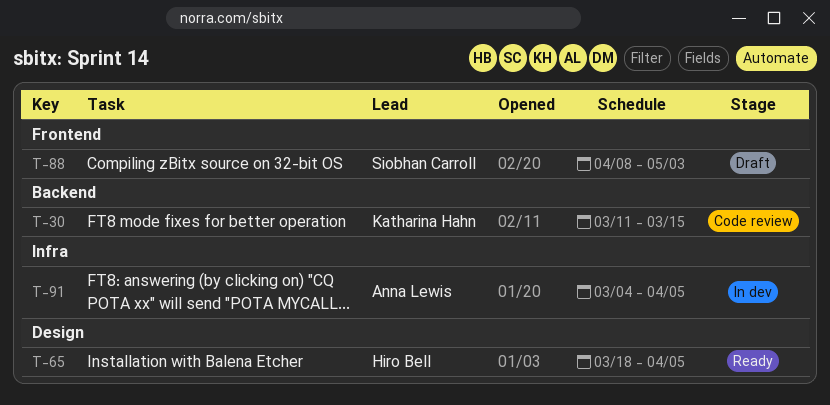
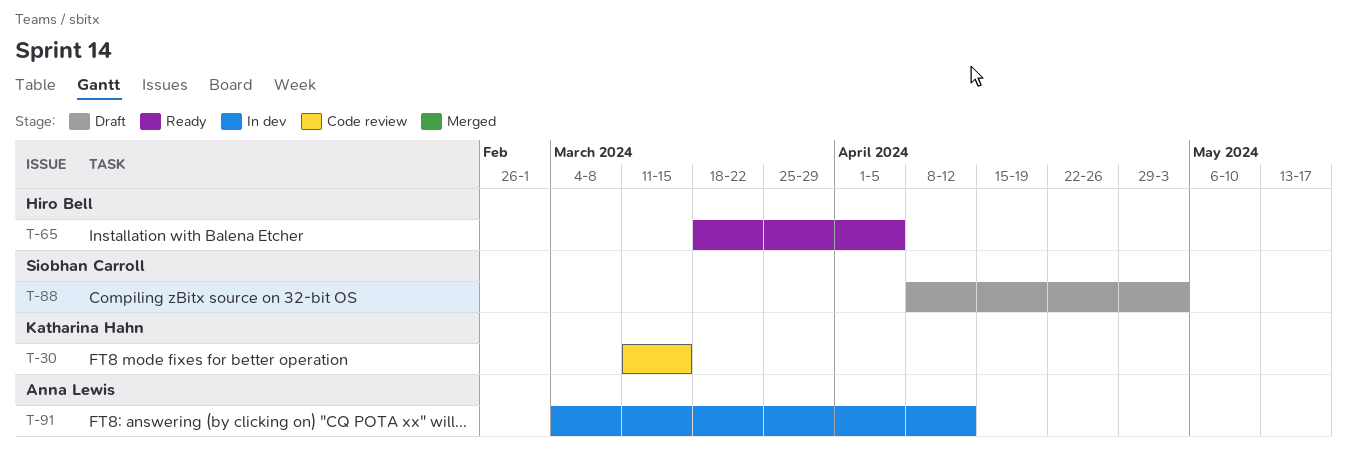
T-91, due: Apr 5 -> Apr 12

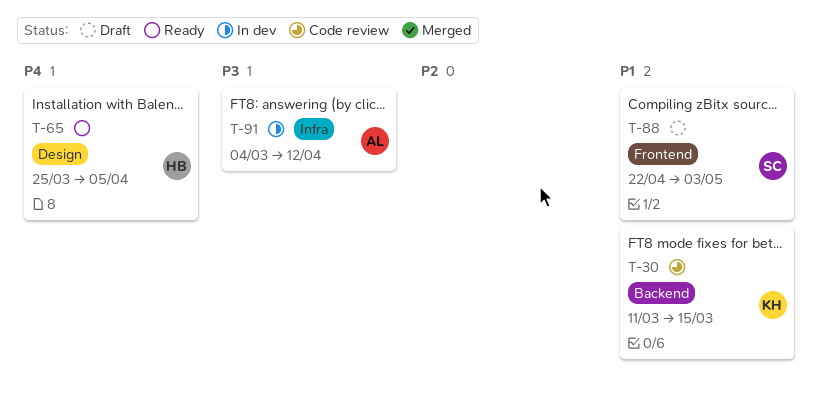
T-65, start: Mar 18 -> Mar 25
T-88, start: Apr 8 -> Apr 22

